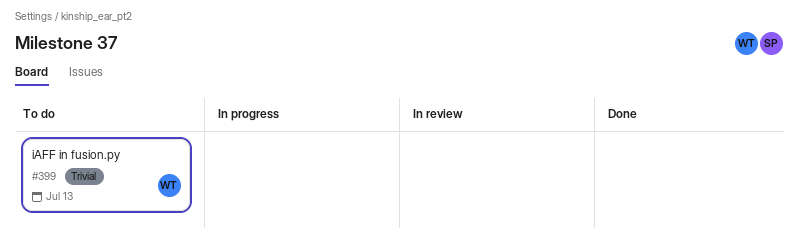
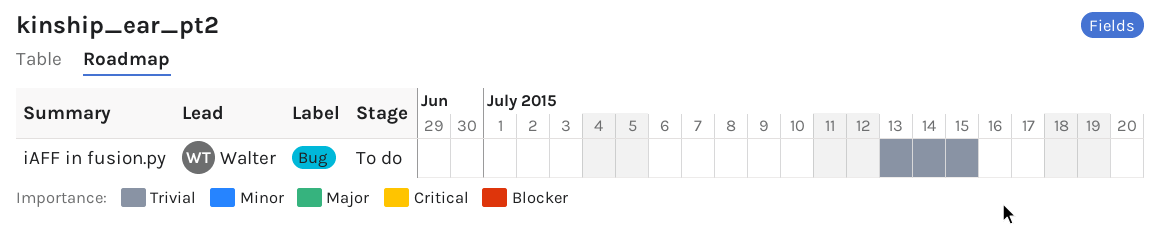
iAFF in fusion.py, due: Jul 13 -> Jul 15

